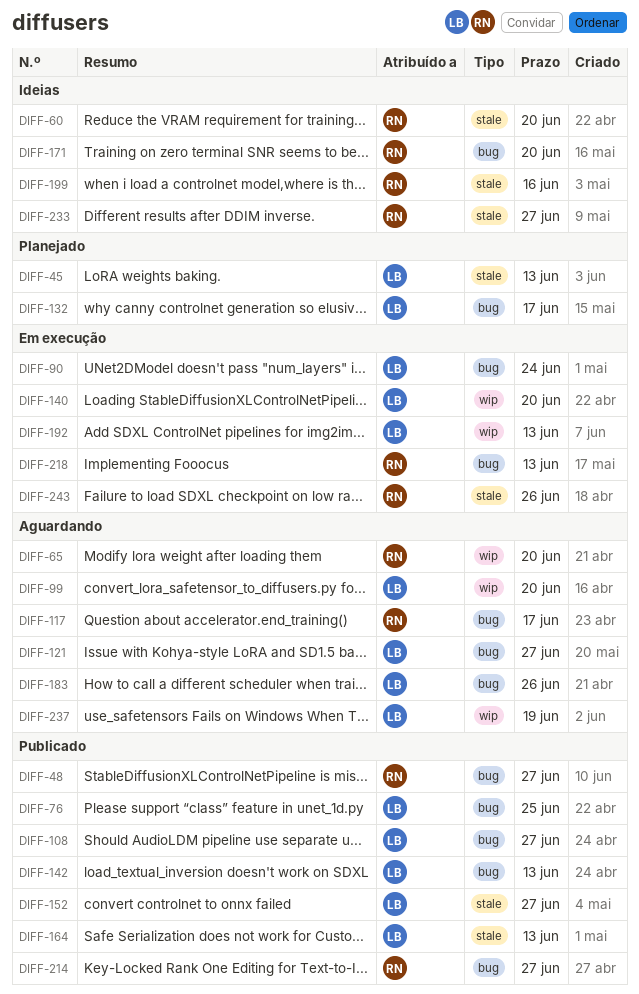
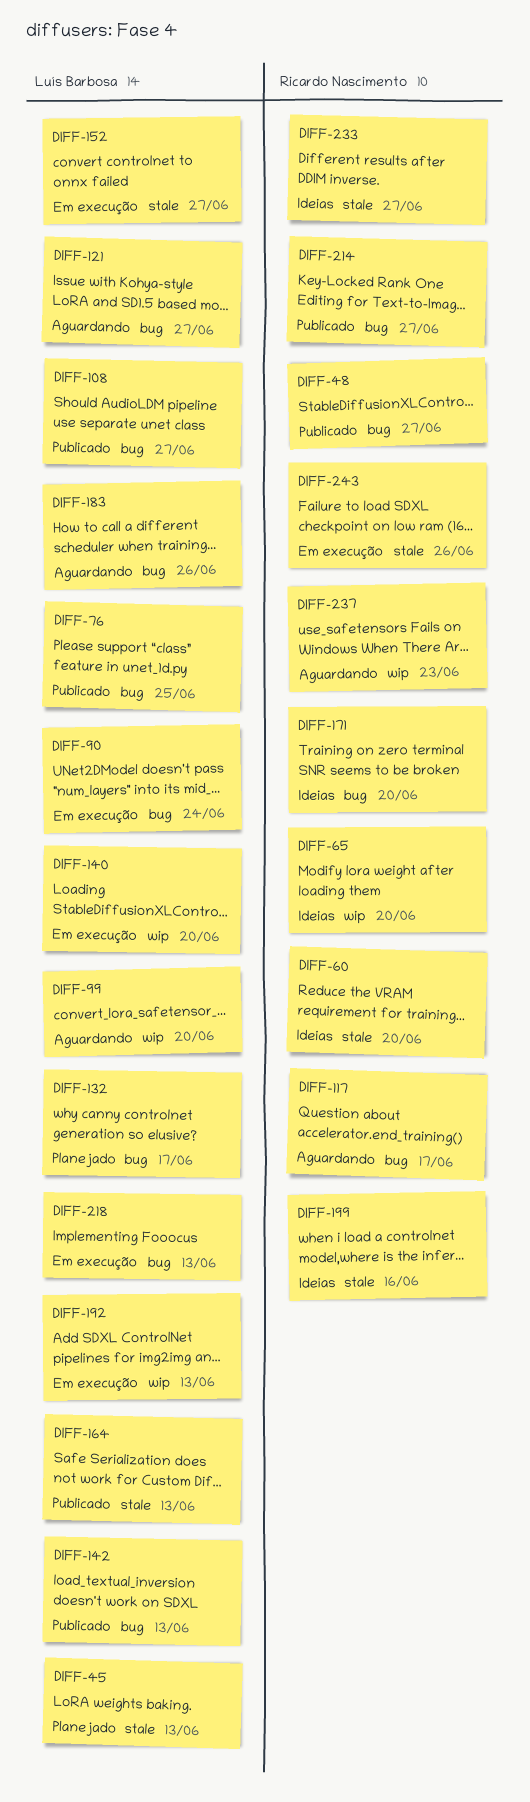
DIFF-65, status: Aguardando -> Ideias
DIFF-152, status: Publicado -> Em execução
DIFF-218, owner: Ricardo Nascimento -> Luís Barbosa
DIFF-237, owner: Luís Barbosa -> Ricardo Nascimento
DIFF-237, due: Jun 19 -> Jun 23

